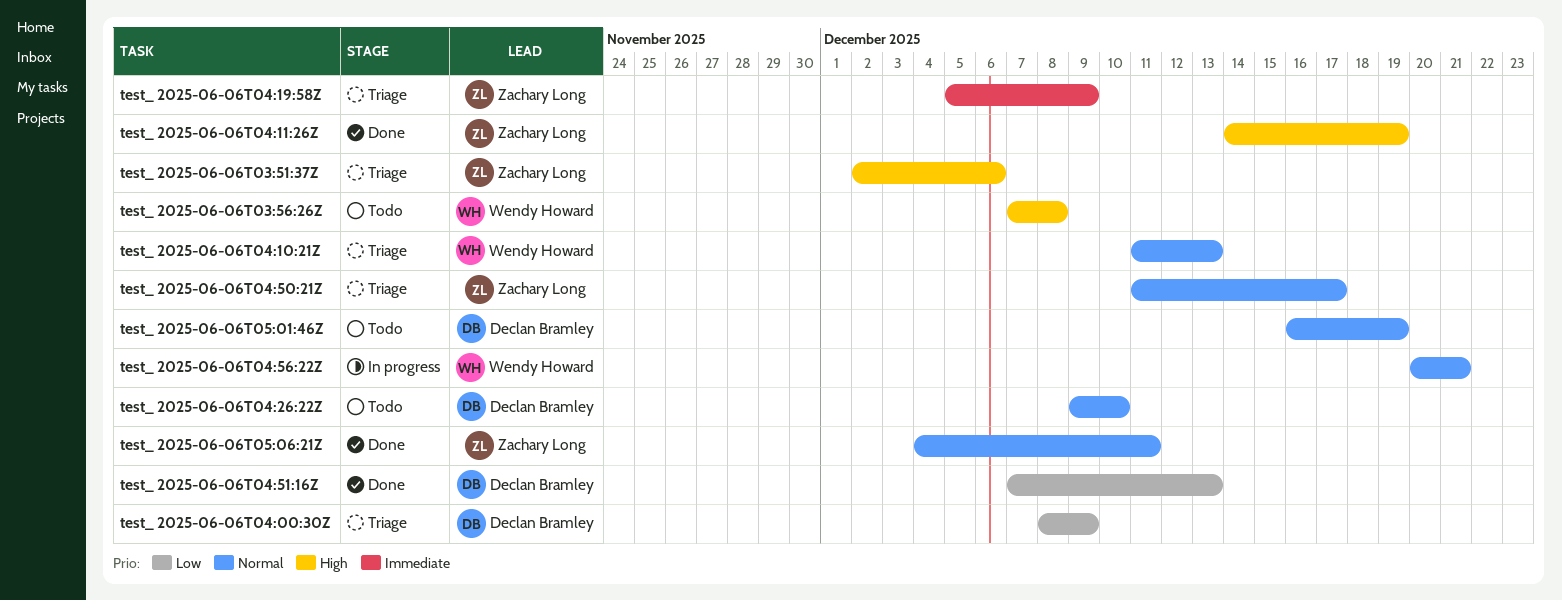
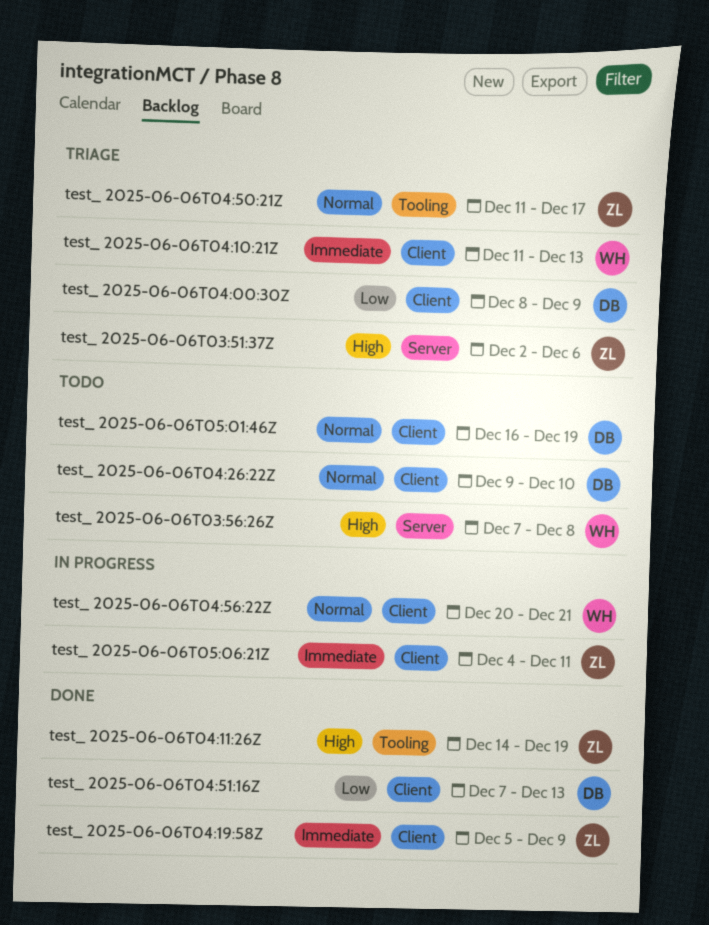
test_ 2025-06-06T04:10:21Z, priority: Normal -> Immediate
test_ 2025-06-06T04:19:58Z, status: Triage -> Done
test_ 2025-06-06T05:06:21Z, status: Done -> In progress
test_ 2025-06-06T05:06:21Z, priority: Normal -> Immediate

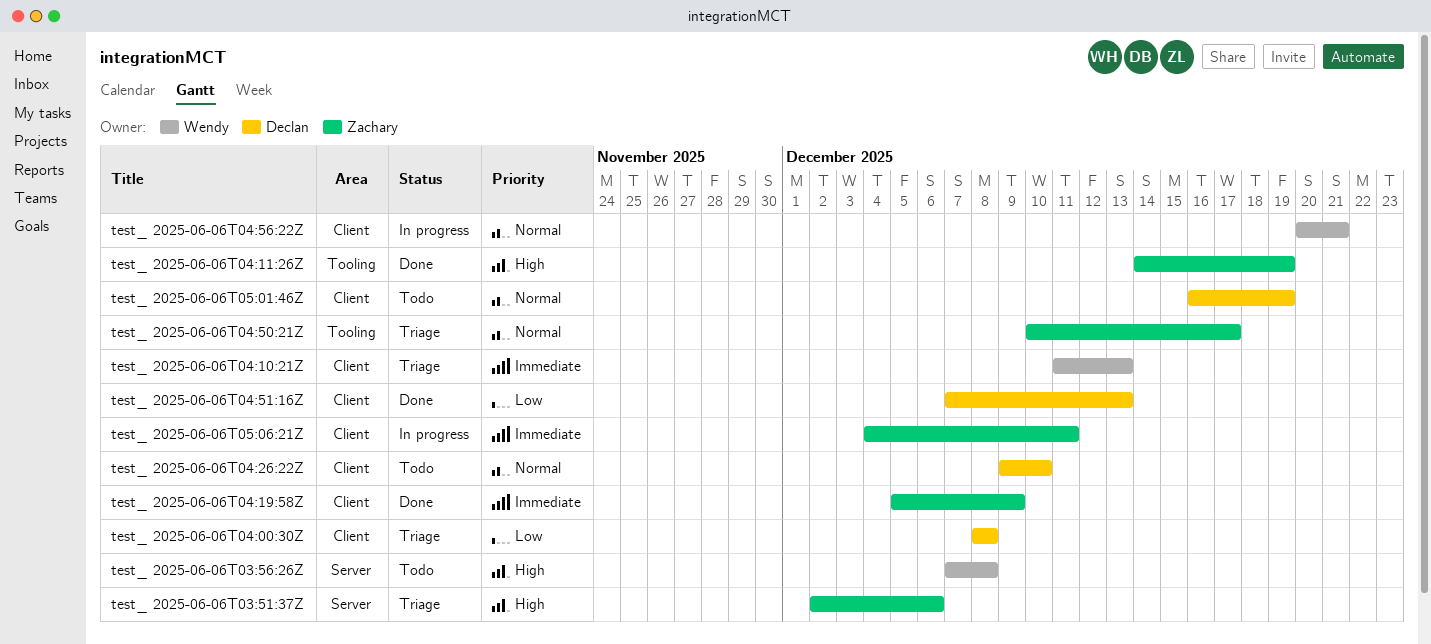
test_ 2025-06-06T04:00:30Z, due: Dec 9 -> Dec 8
test_ 2025-06-06T04:50:21Z, start: Dec 11 -> Dec 10

